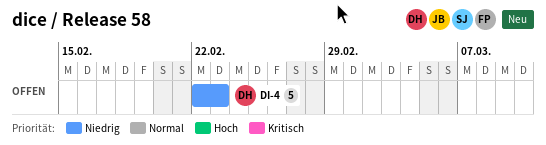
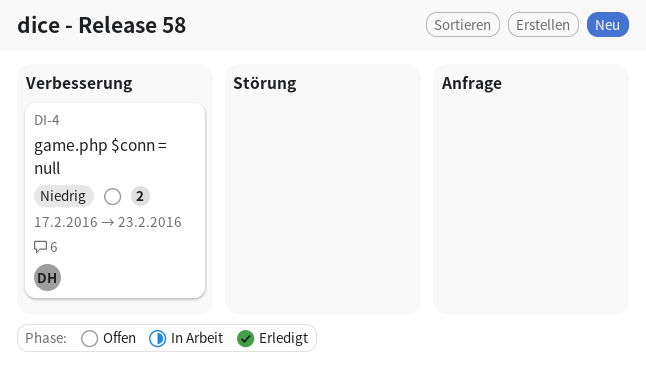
DI-4, estimate: 5 -> 2
DI-4, start: Feb 22 -> Feb 17

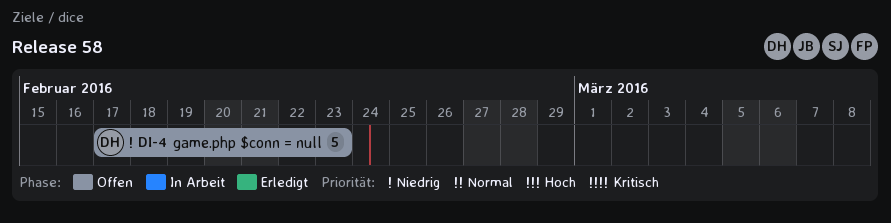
DI-4, estimate: 2 -> 5

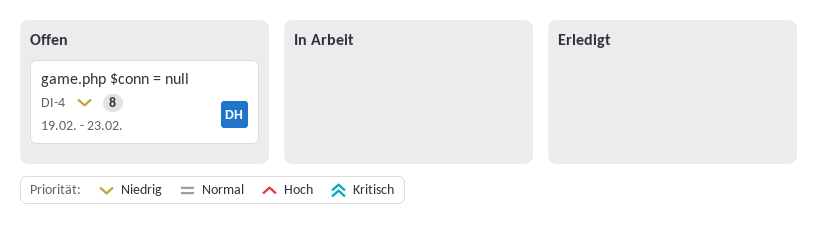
DI-4, estimate: 5 -> 8
DI-4, start: Feb 17 -> Feb 19

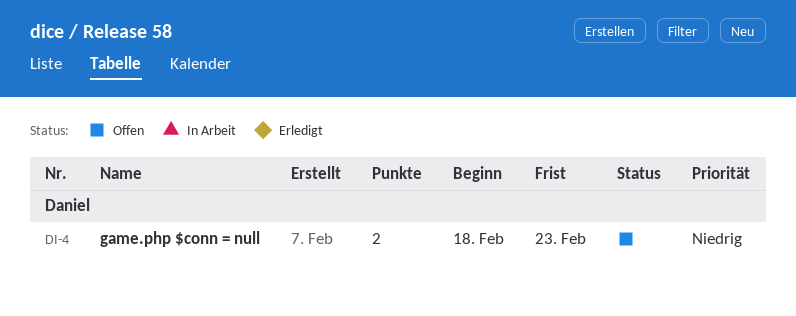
DI-4, estimate: 8 -> 2
DI-4, start: Feb 19 -> Feb 18

